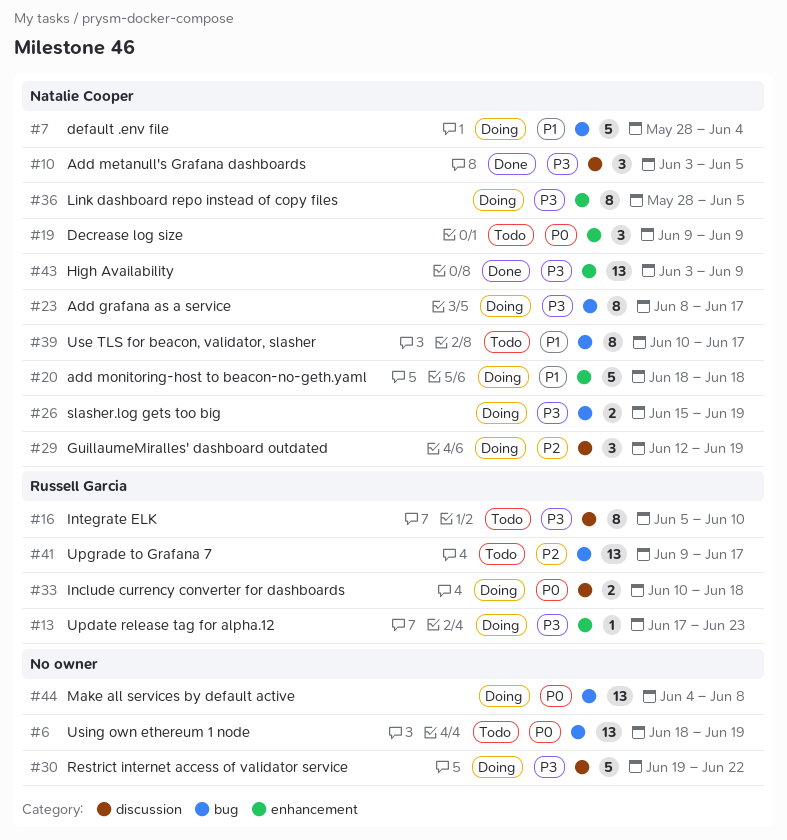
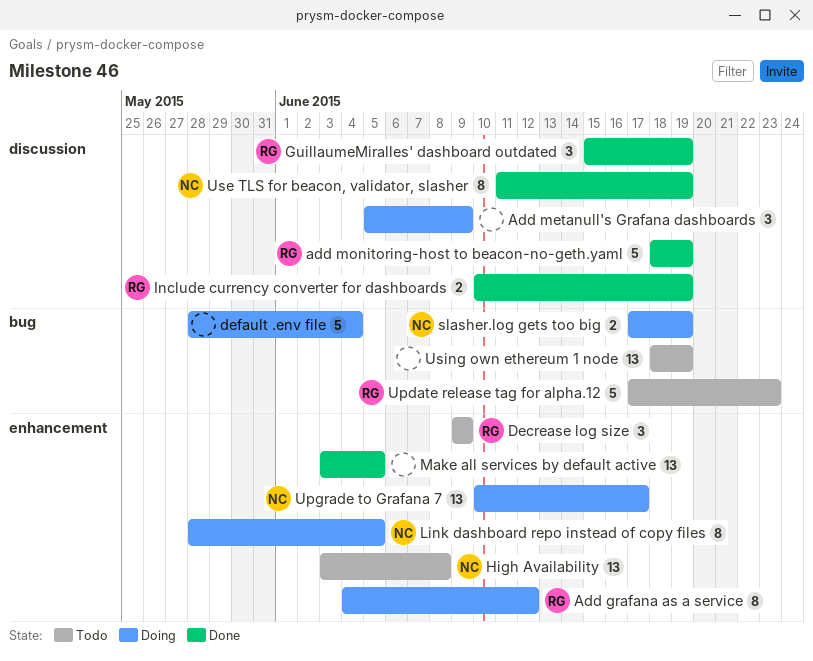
Add grafana as a service, owner: Natalie Cooper -> Russell Garcia
Add grafana as a service, label: bug -> enhancement
Add grafana as a service, start: Jun 8 -> Jun 4
Add grafana as a service, due: Jun 17 -> Jun 12
Add metanull's Grafana dashboards, status: Done -> Doing
Add metanull's Grafana dashboards, owner: Natalie Cooper -> none
Add metanull's Grafana dashboards, start: Jun 3 -> Jun 5
Add metanull's Grafana dashboards, due: Jun 5 -> Jun 9
add monitoring-host to beacon-no-geth.yaml, status: Doing -> Done
add monitoring-host to beacon-no-geth.yaml, owner: Natalie Cooper -> Russell Garcia
add monitoring-host to beacon-no-geth.yaml, label: enhancement -> discussion
add monitoring-host to beacon-no-geth.yaml, due: Jun 18 -> Jun 19
Decrease log size, owner: Natalie Cooper -> Russell Garcia
default .env file, owner: Natalie Cooper -> none
GuillaumeMiralles' dashboard outdated, status: Doing -> Done
GuillaumeMiralles' dashboard outdated, owner: Natalie Cooper -> Russell Garcia
GuillaumeMiralles' dashboard outdated, start: Jun 12 -> Jun 15
High Availability, status: Done -> Todo
High Availability, due: Jun 9 -> Jun 8
Include currency converter for dashboards, status: Doing -> Done
Include currency converter for dashboards, due: Jun 18 -> Jun 19
Integrate ELK: present -> none
Make all services by default active, status: Doing -> Done
Make all services by default active, label: bug -> enhancement
Make all services by default active, start: Jun 4 -> Jun 3
Make all services by default active, due: Jun 8 -> Jun 5
Restrict internet access of validator service: present -> none
slasher.log gets too big, start: Jun 15 -> Jun 17
Update release tag for alpha.12, status: Doing -> Todo
Update release tag for alpha.12, label: enhancement -> bug
Update release tag for alpha.12, estimate: 1 -> 5
Upgrade to Grafana 7, status: Todo -> Doing
Upgrade to Grafana 7, owner: Russell Garcia -> Natalie Cooper
Upgrade to Grafana 7, label: bug -> enhancement
Upgrade to Grafana 7, start: Jun 9 -> Jun 10
Use TLS for beacon, validator, slasher, status: Todo -> Done
Use TLS for beacon, validator, slasher, label: bug -> discussion
Use TLS for beacon, validator, slasher, start: Jun 10 -> Jun 11
Use TLS for beacon, validator, slasher, due: Jun 17 -> Jun 19

